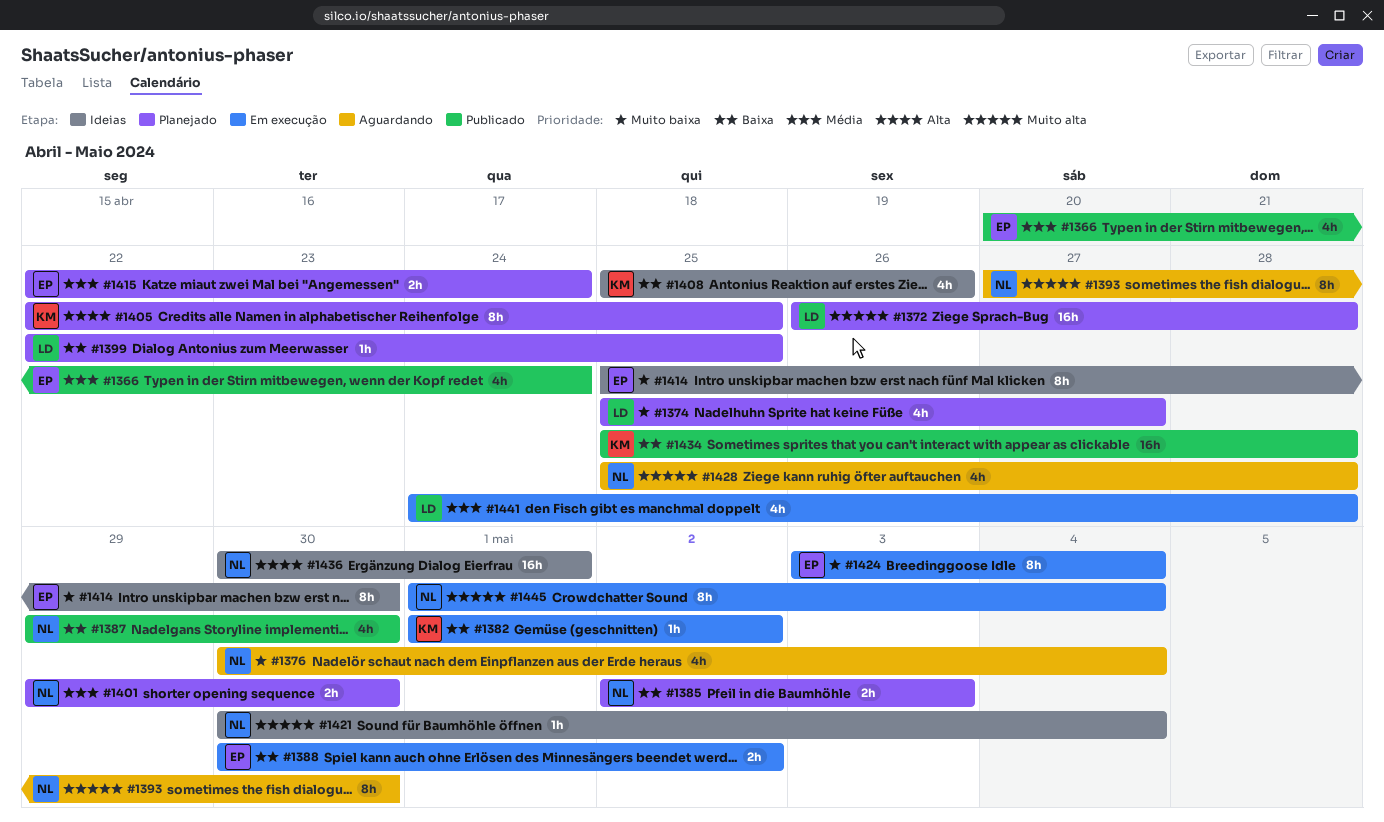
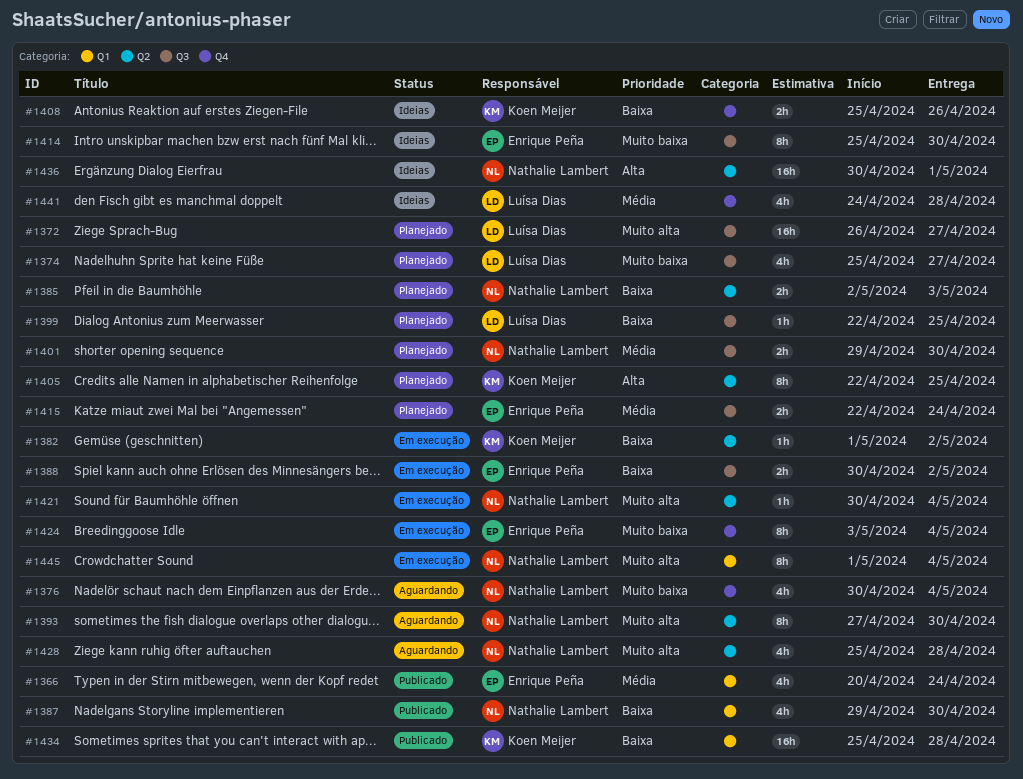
#1372, due: Apr 28 -> Apr 27
#1408, estimate: 4h -> 2h
#1421, status: Ideias -> Em execução
#1441, status: Em execução -> Ideias

